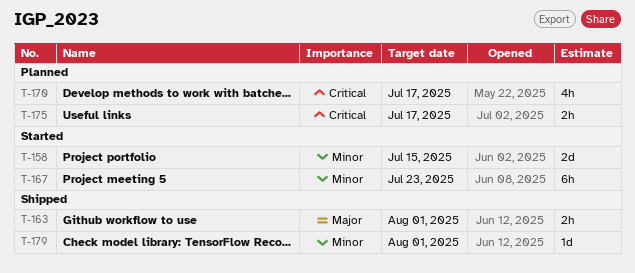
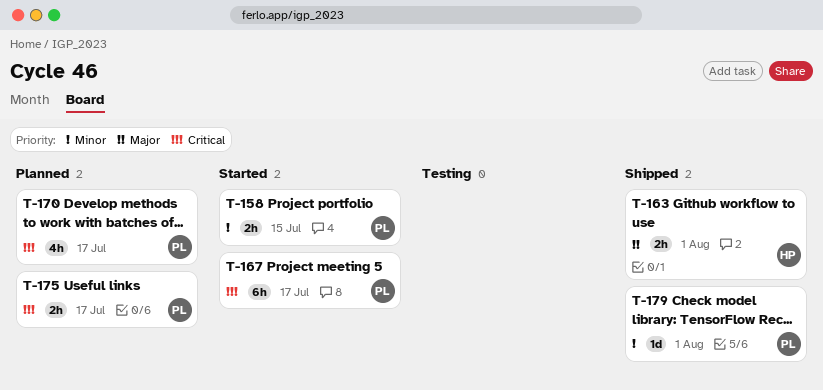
T-158, estimate: 2d -> 2h
T-167, priority: Minor -> Critical
T-167, due: Jul 23 -> Jul 17

